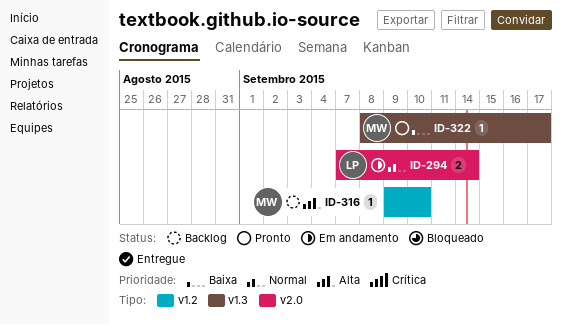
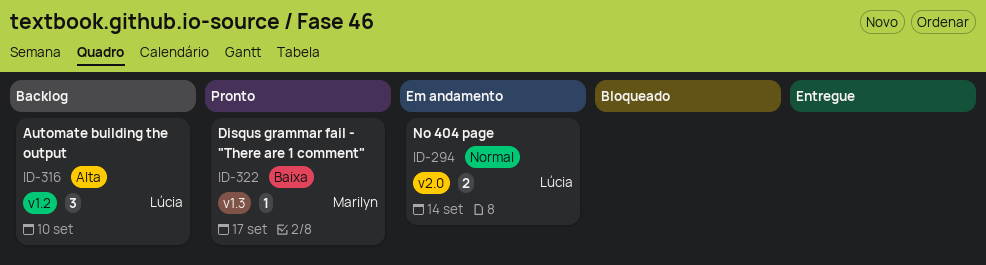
ID-316, owner: Marilyn -> Lúcia
ID-316, estimate: 1 -> 3

